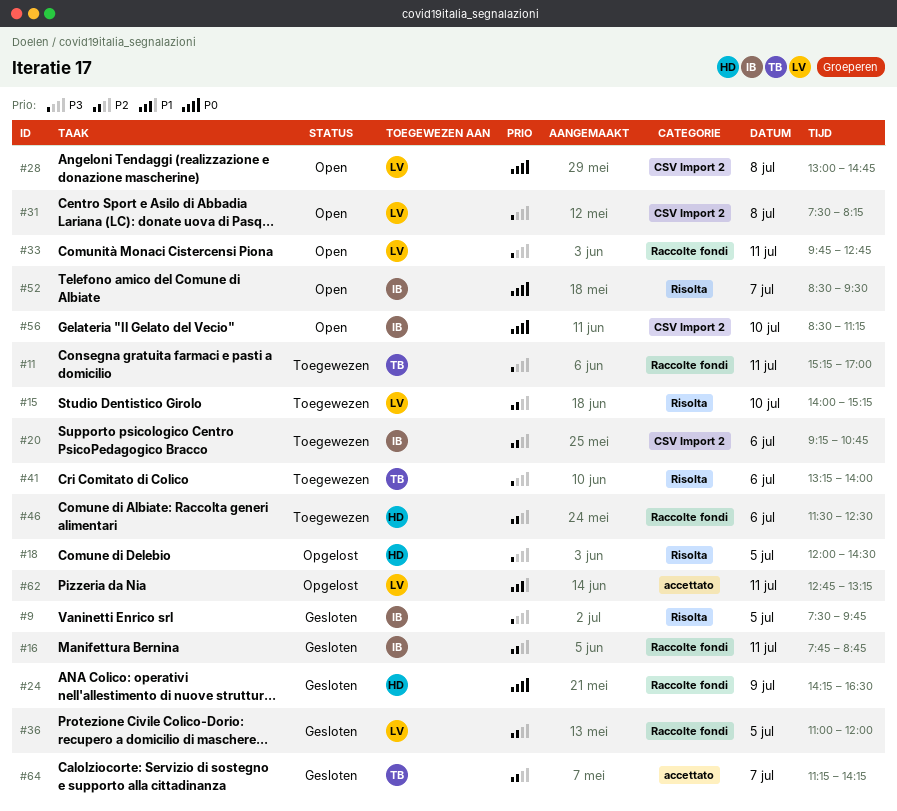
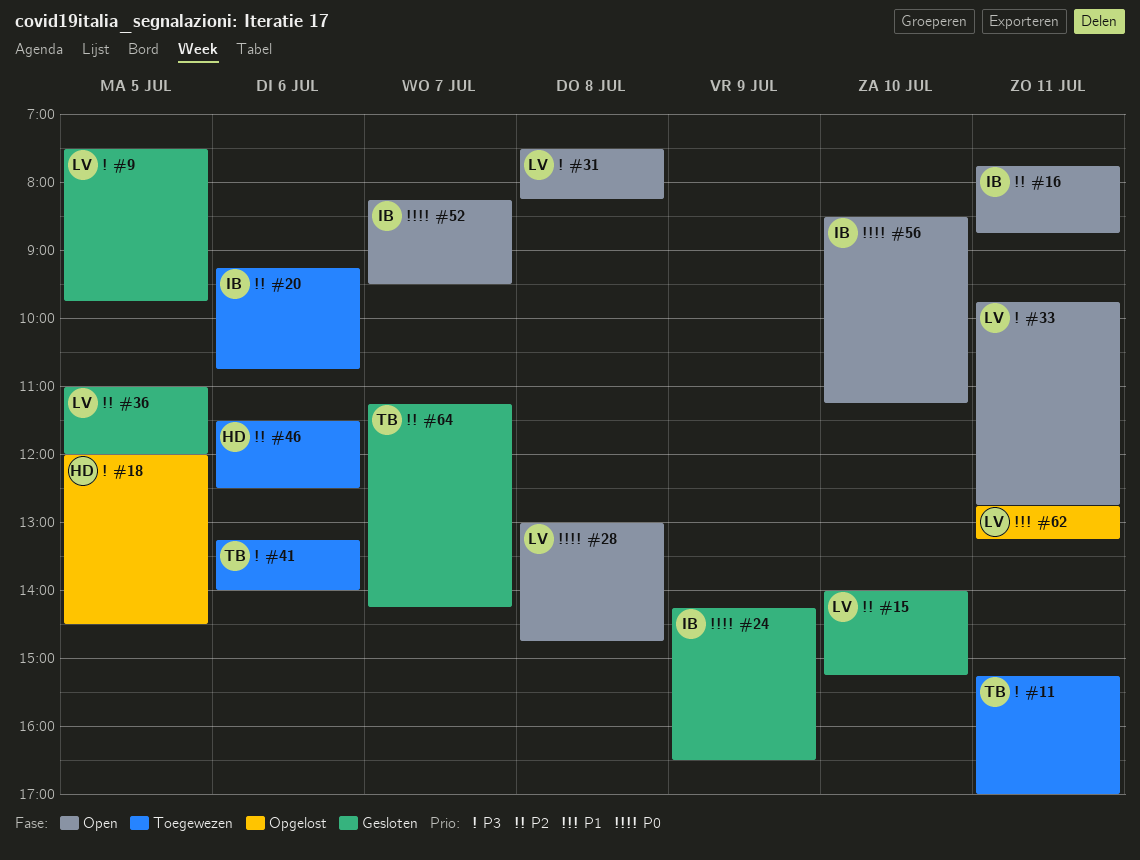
#9, owner: IB -> LV
#15, status: Toegewezen -> Gesloten
#16, status: Gesloten -> Open
#24, owner: HD -> IB
#52, begins: 08:30 -> 08:15

